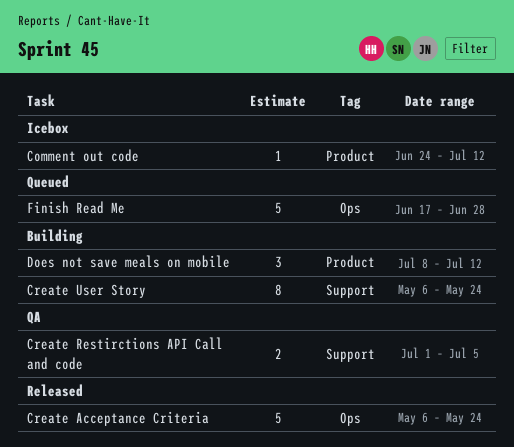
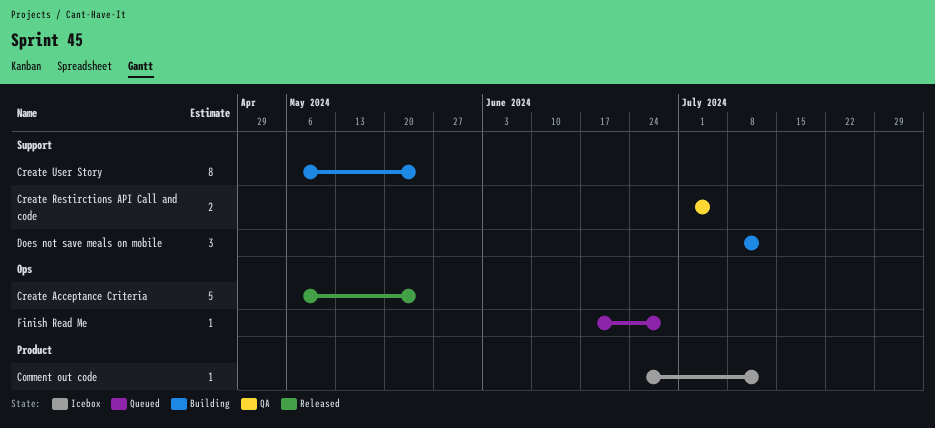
Does not save meals on mobile, label: Product -> Support
Finish Read Me, estimate: 5 -> 1

